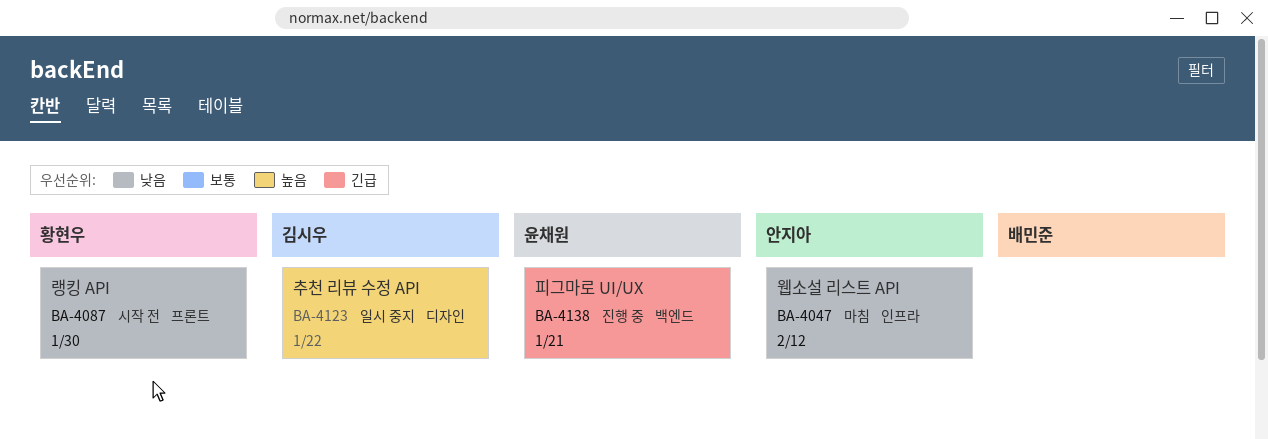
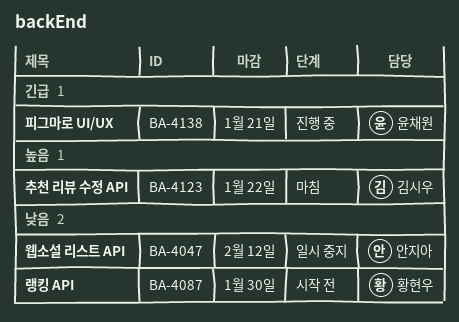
BA-4047, status: 마침 -> 일시 중지
BA-4123, status: 일시 중지 -> 마침

